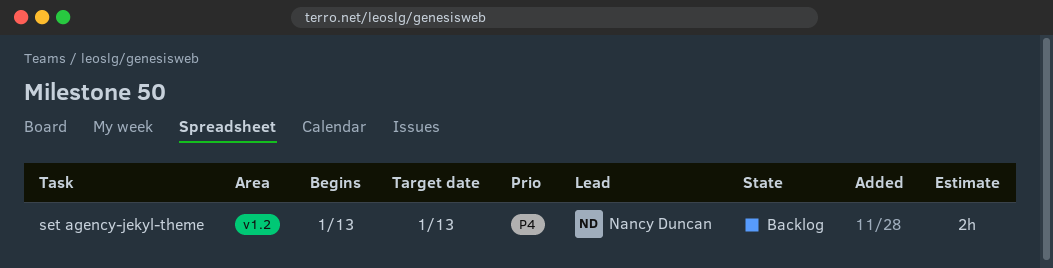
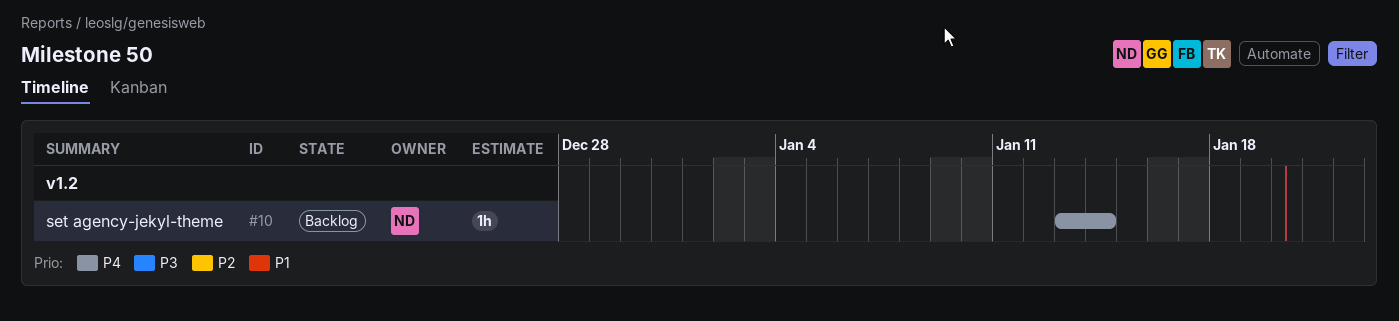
set agency-jekyl-theme, estimate: 2h -> 1h
set agency-jekyl-theme, due: Jan 13 -> Jan 14

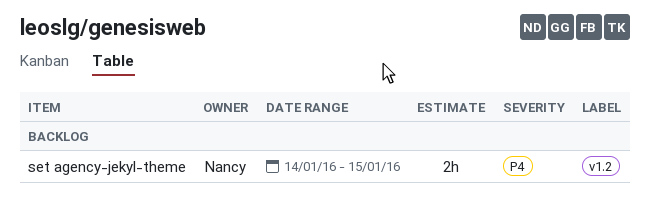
set agency-jekyl-theme, estimate: 1h -> 2h
set agency-jekyl-theme, start: Jan 13 -> Jan 14
set agency-jekyl-theme, due: Jan 14 -> Jan 15

